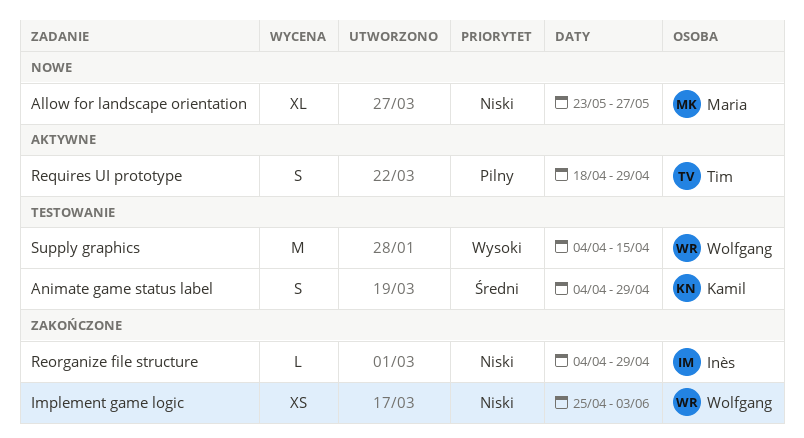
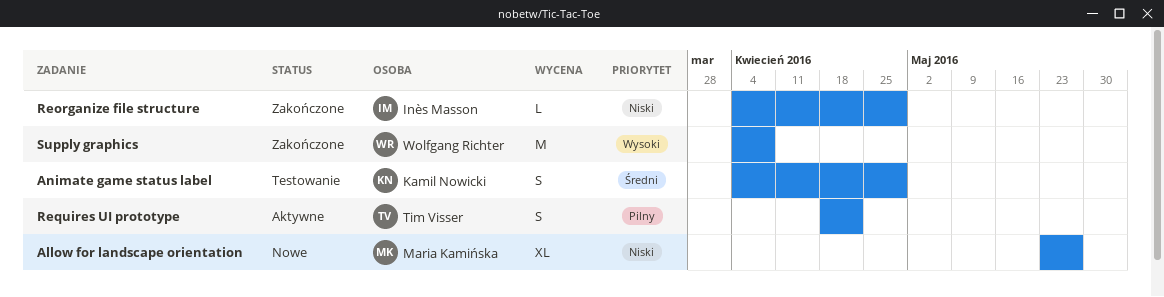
Implement game logic: present -> none
Requires UI prototype, due: Apr 29 -> Apr 22
Supply graphics, status: Testowanie -> Zakończone
Supply graphics, due: Apr 15 -> Apr 8

